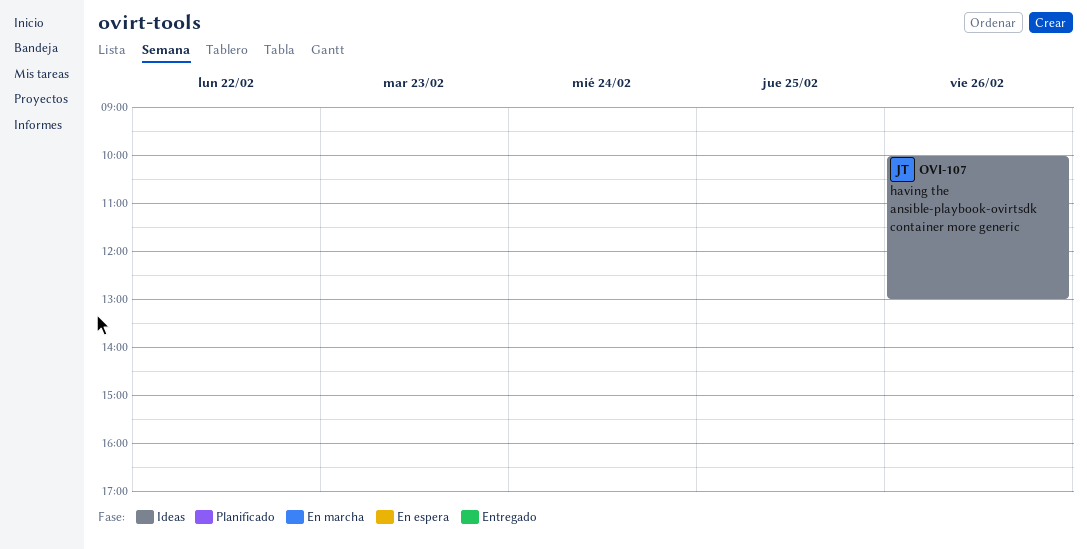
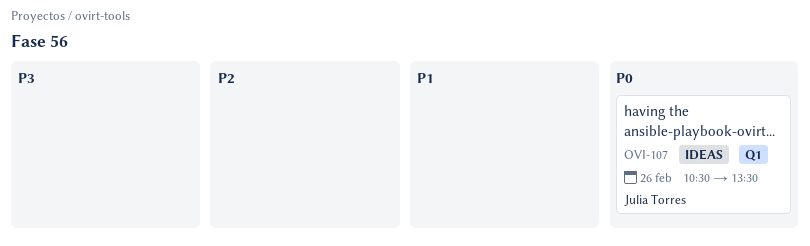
OVI-107, begins: 10:00 -> 10:30
OVI-107, ends: 13:00 -> 13:30

